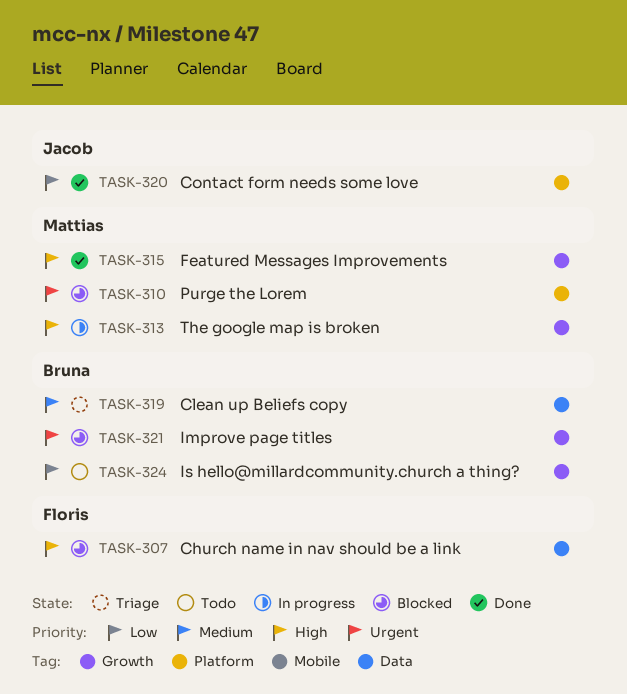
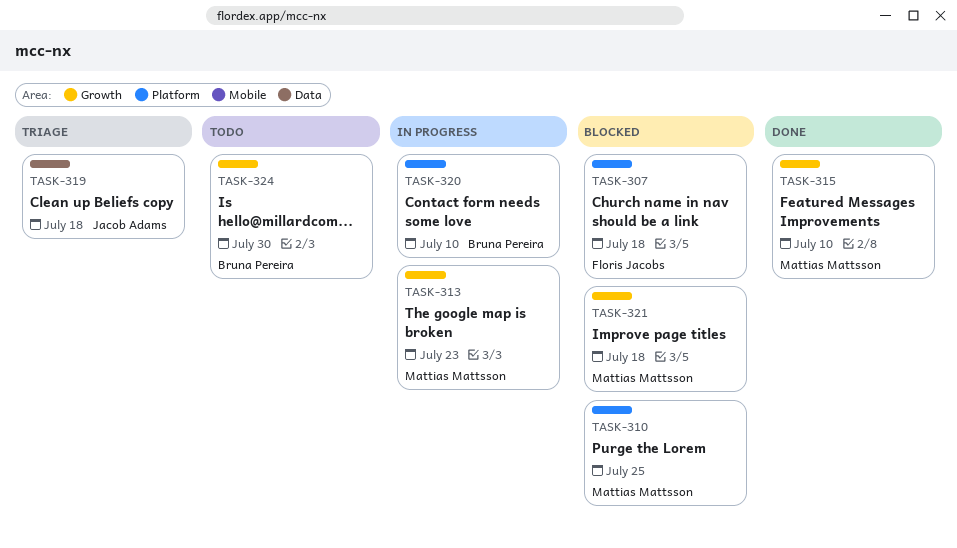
TASK-307, label: Data -> Platform
TASK-319, owner: Bruna Pereira -> Jacob Adams
TASK-320, status: Done -> In progress
TASK-320, owner: Jacob Adams -> Bruna Pereira
TASK-321, owner: Bruna Pereira -> Mattias Mattsson

